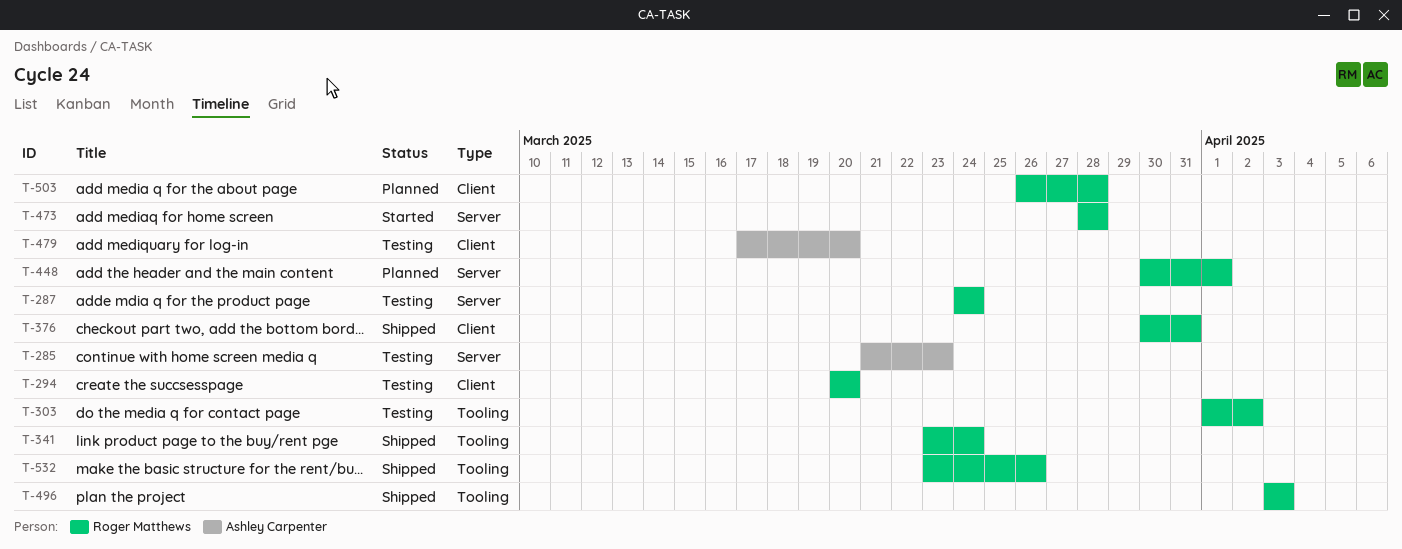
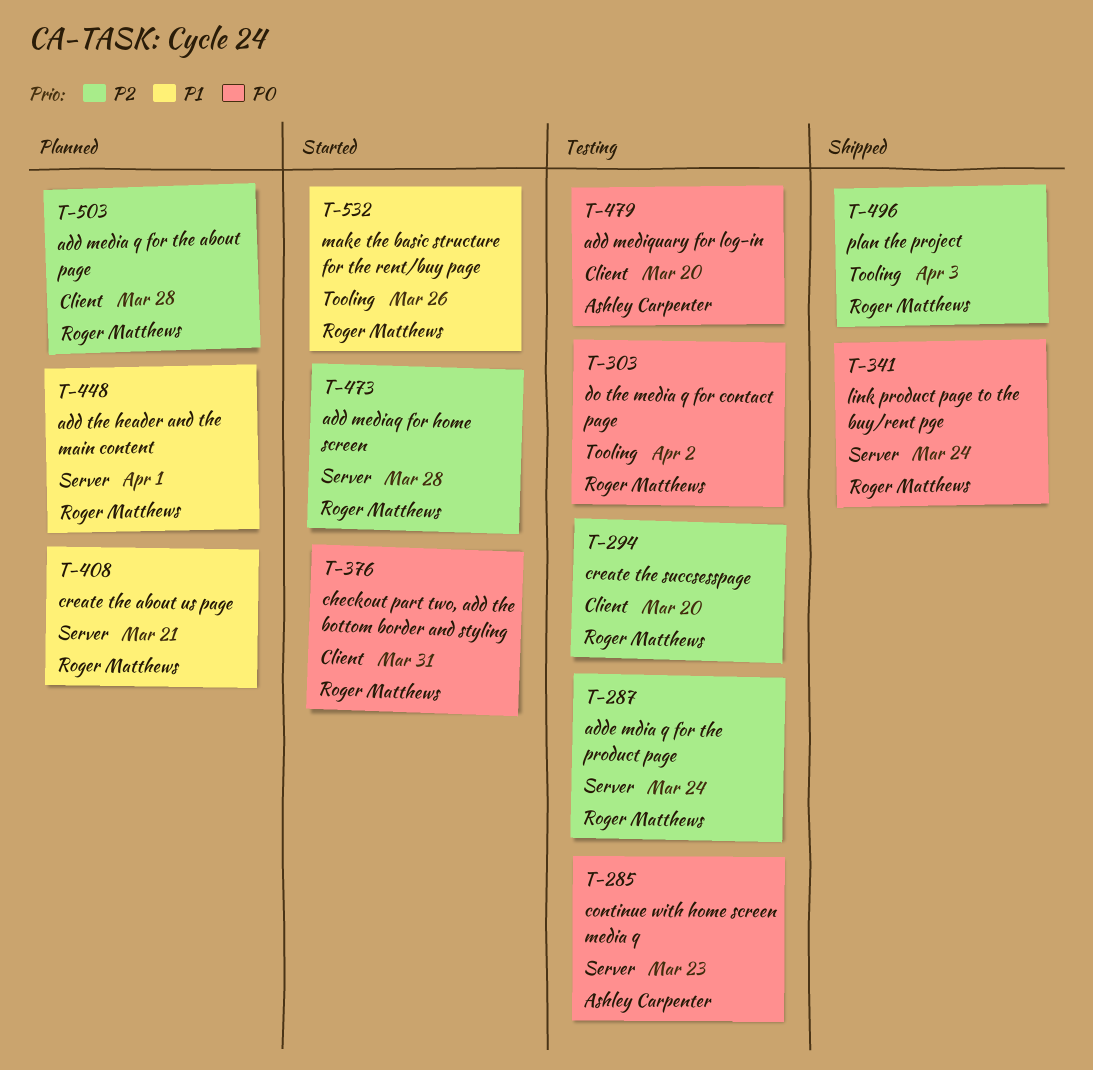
T-341, label: Tooling -> Server
T-376, status: Shipped -> Started
T-408: none -> present
T-532, status: Shipped -> Started

